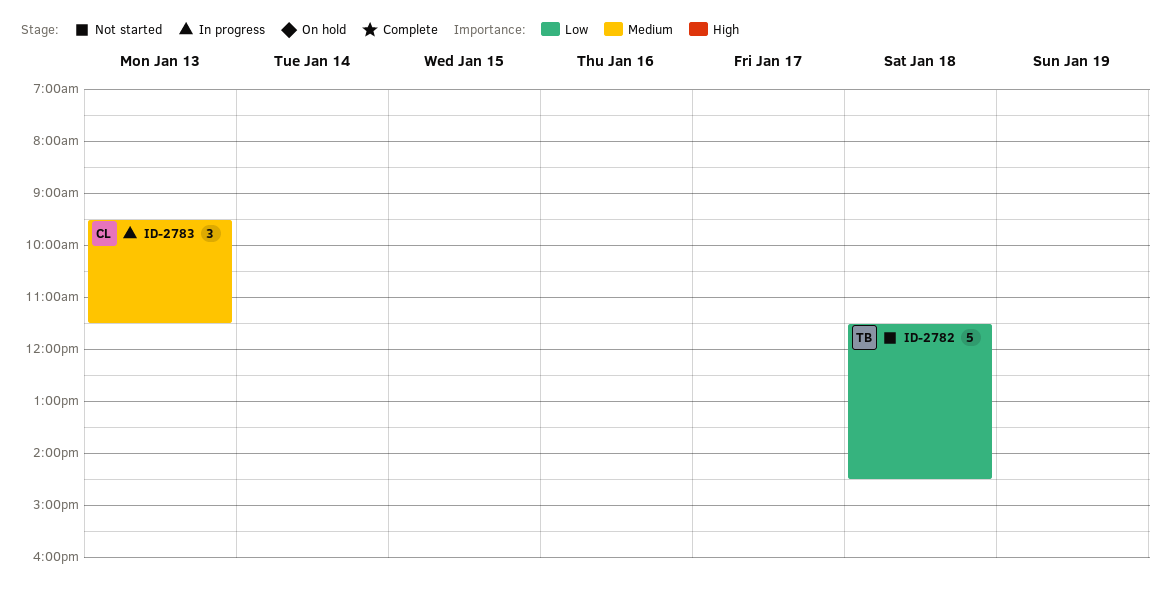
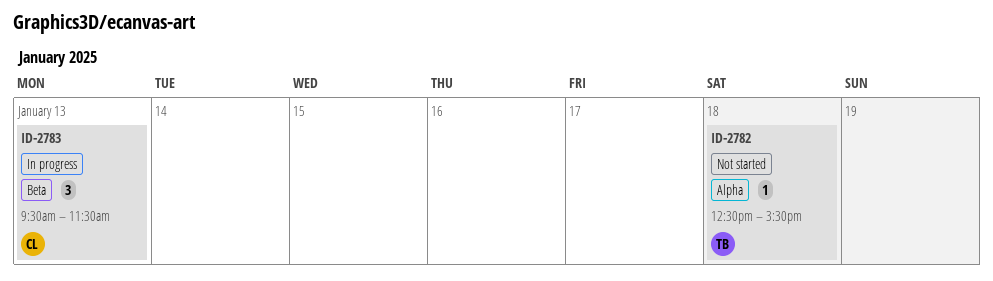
ID-2782, estimate: 5 -> 1
ID-2782, begins: 11:30 -> 12:30
ID-2782, ends: 14:30 -> 15:30

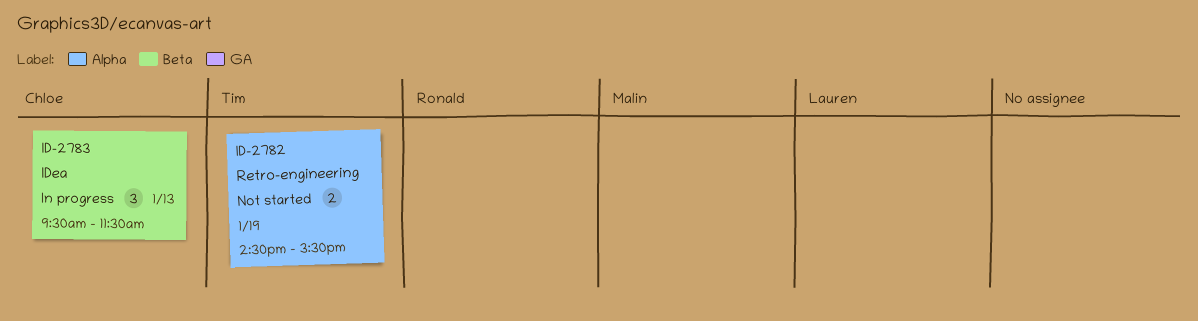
ID-2782, estimate: 1 -> 2
ID-2782, day: Jan 18 -> Jan 19
ID-2782, begins: 12:30 -> 14:30

